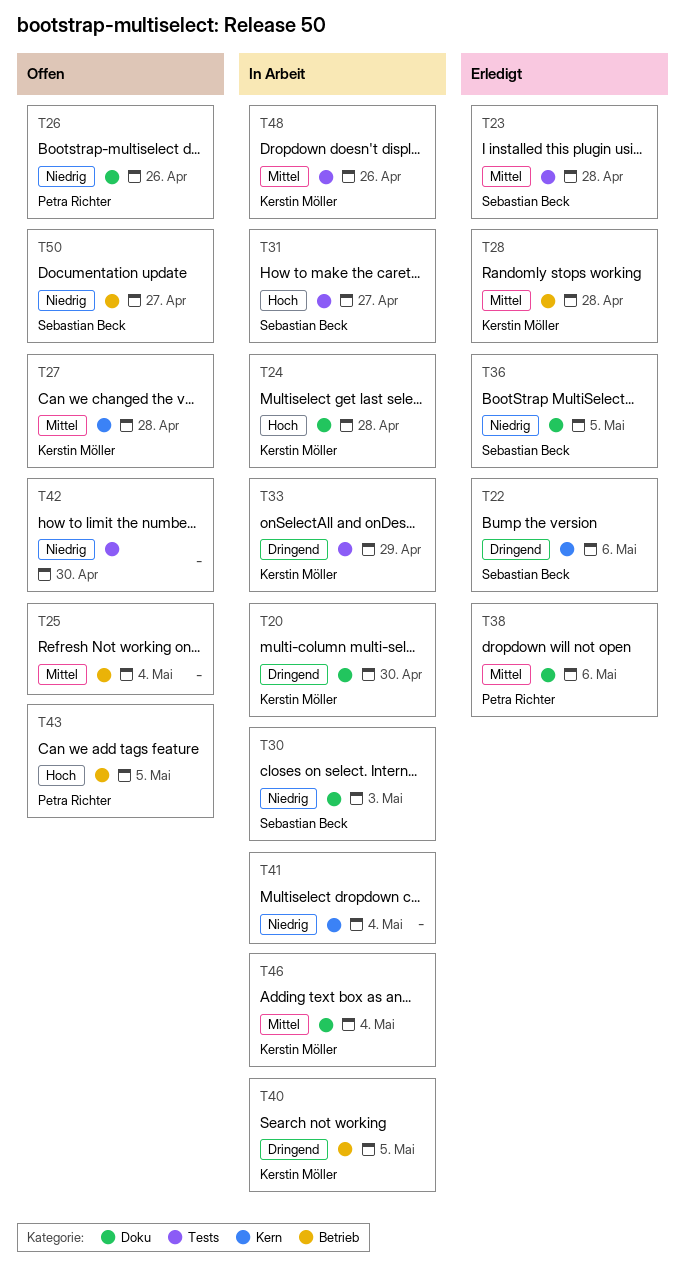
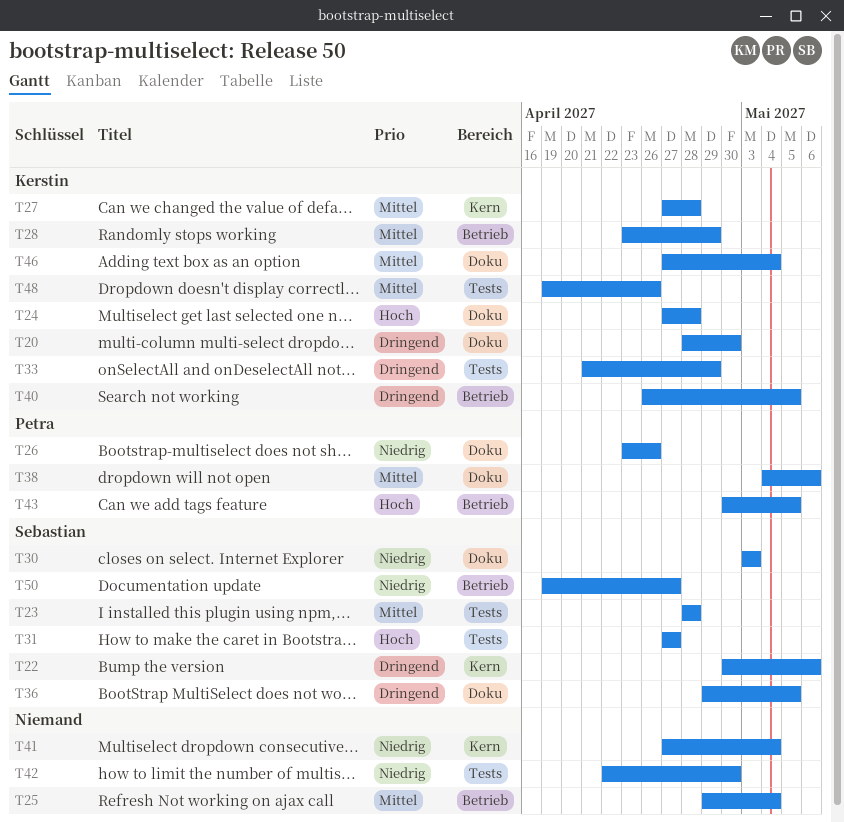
T28, due: Apr 28 -> Apr 29
T36, priority: Niedrig -> Dringend

